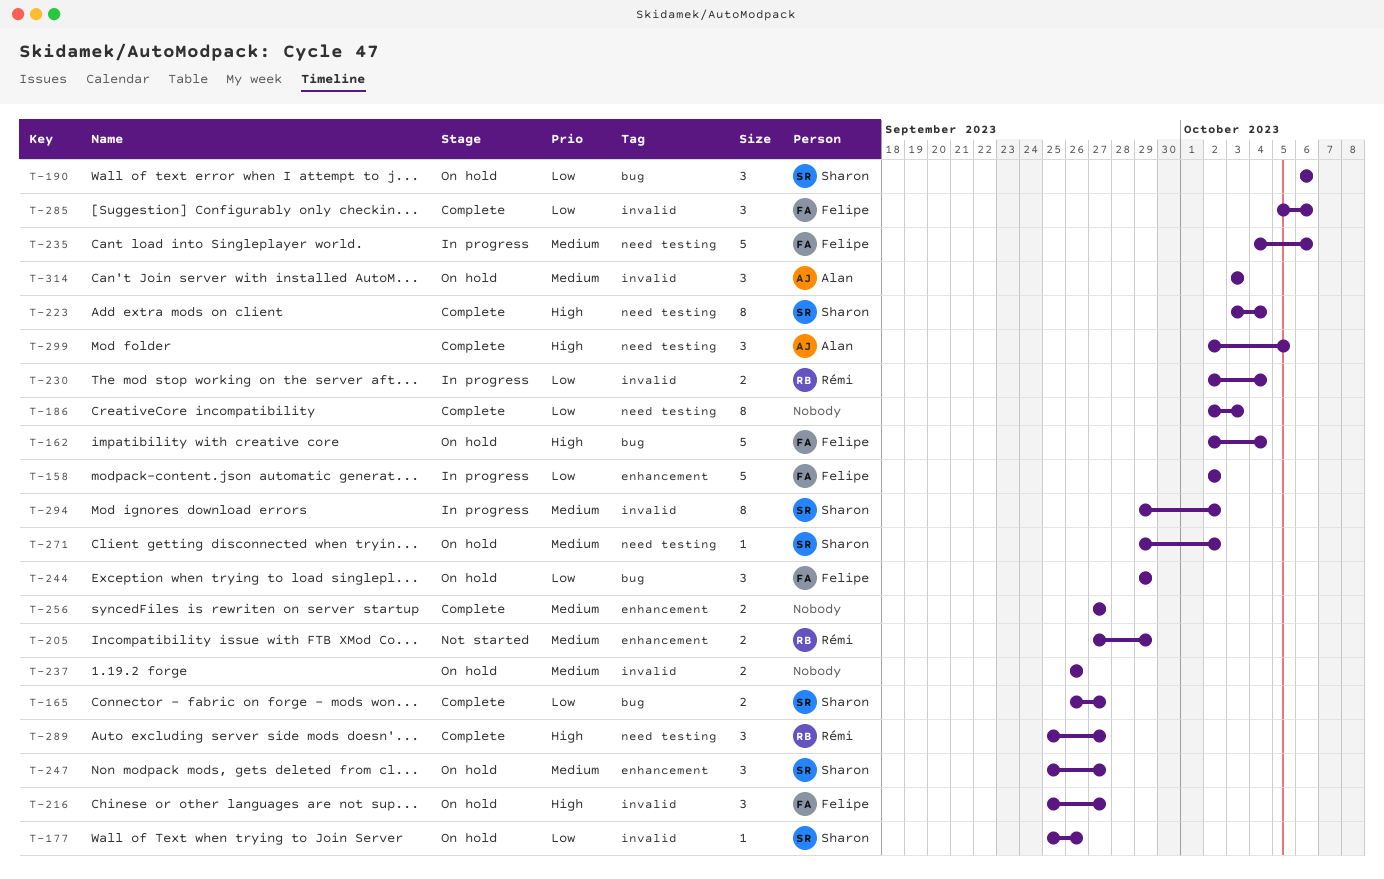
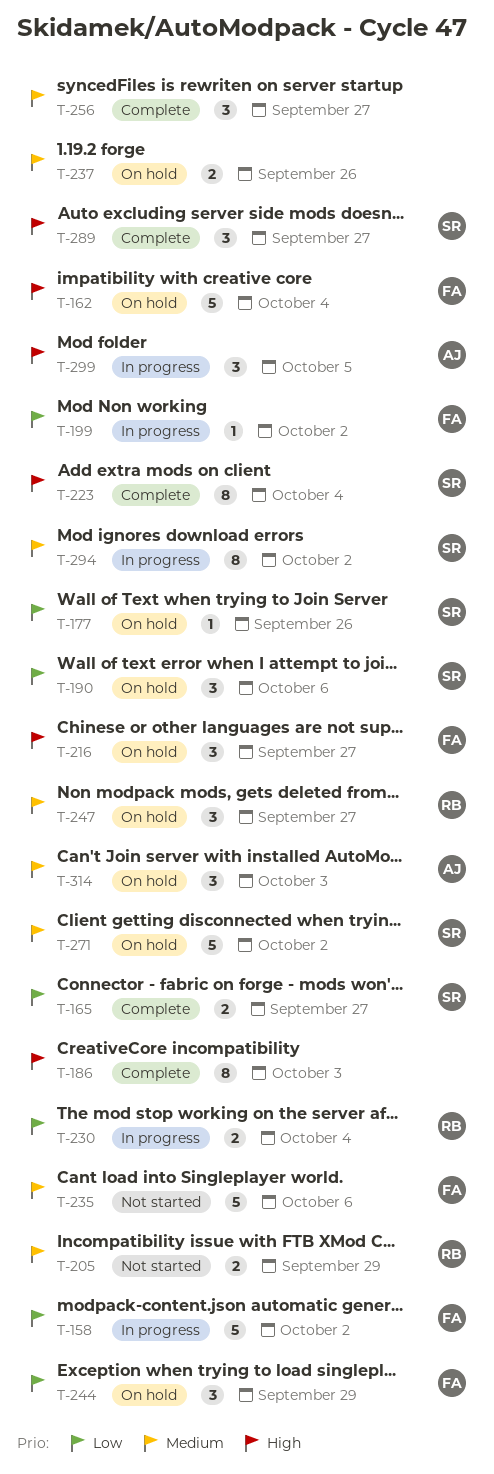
T-186, priority: Low -> High
T-199: none -> present
T-235, status: In progress -> Not started
T-247, owner: Sharon -> Rémi
T-256, estimate: 2 -> 3
T-271, estimate: 1 -> 5
T-285: present -> none
T-289, owner: Rémi -> Sharon
T-299, status: Complete -> In progress

